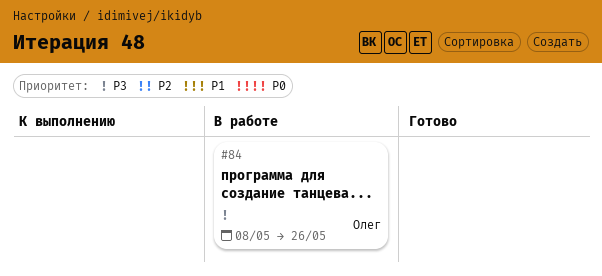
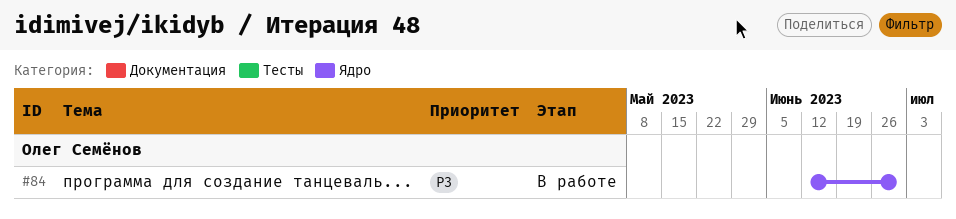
#84, start: May 8 -> Jun 12
#84, due: May 26 -> Jun 30

